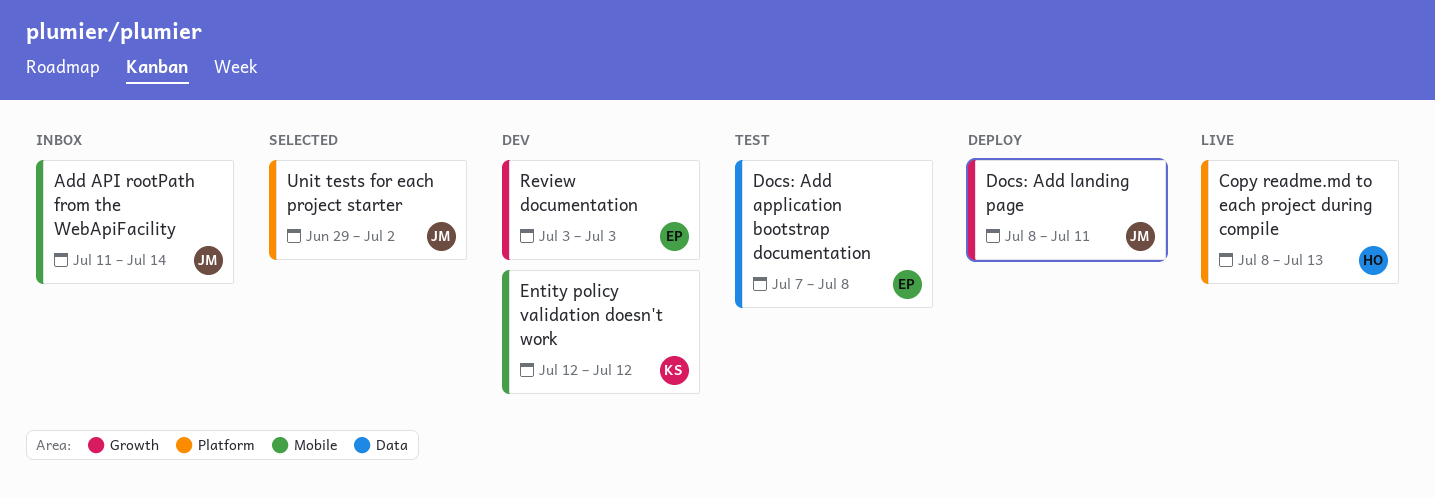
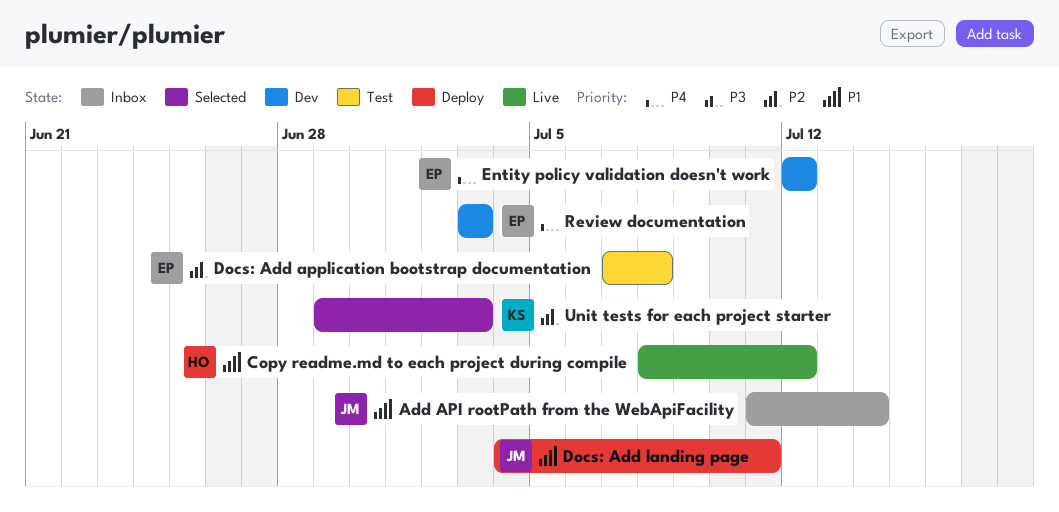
Copy readme.md to each project during compile, due: Jul 13 -> Jul 12
Docs: Add landing page, start: Jul 8 -> Jul 4
Entity policy validation doesn't work, owner: KS -> EP
Unit tests for each project starter, owner: JM -> KS
Unit tests for each project starter, due: Jul 2 -> Jul 3

